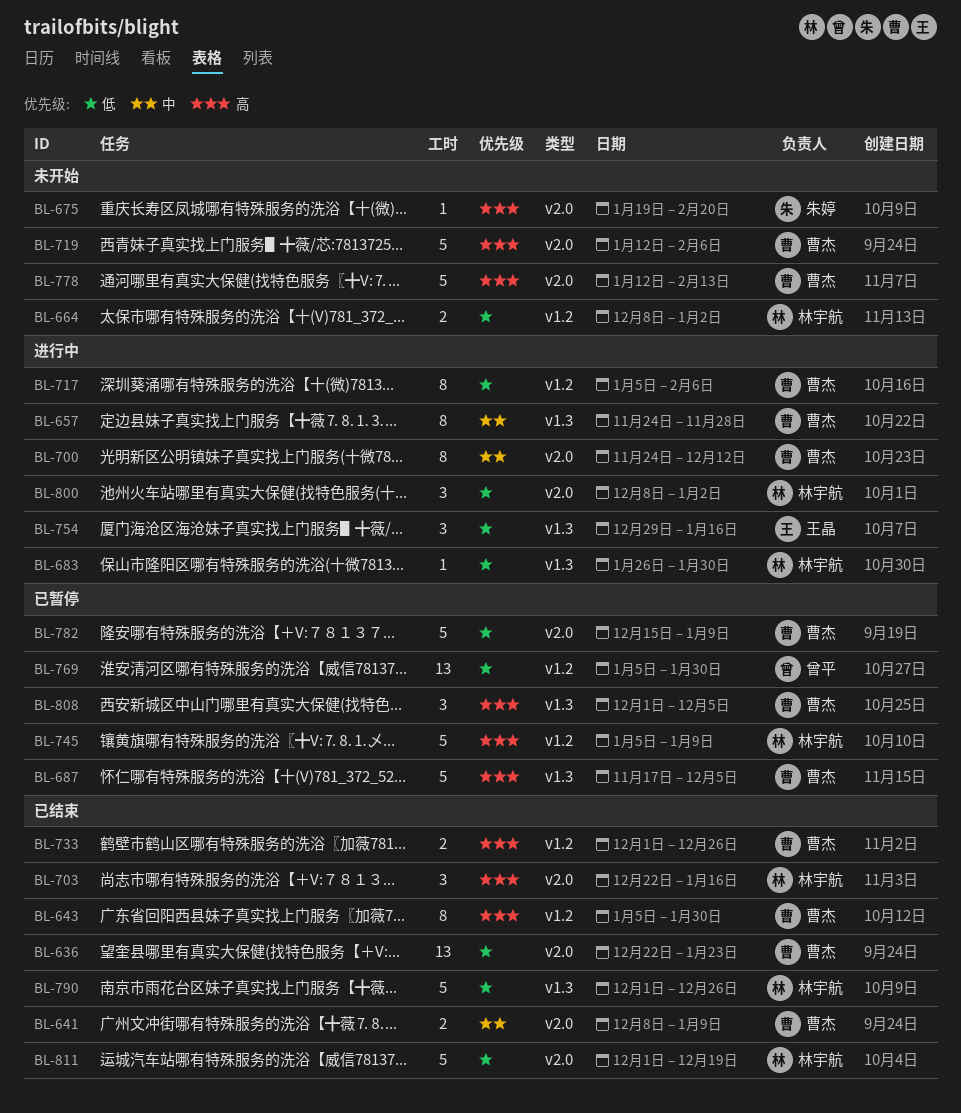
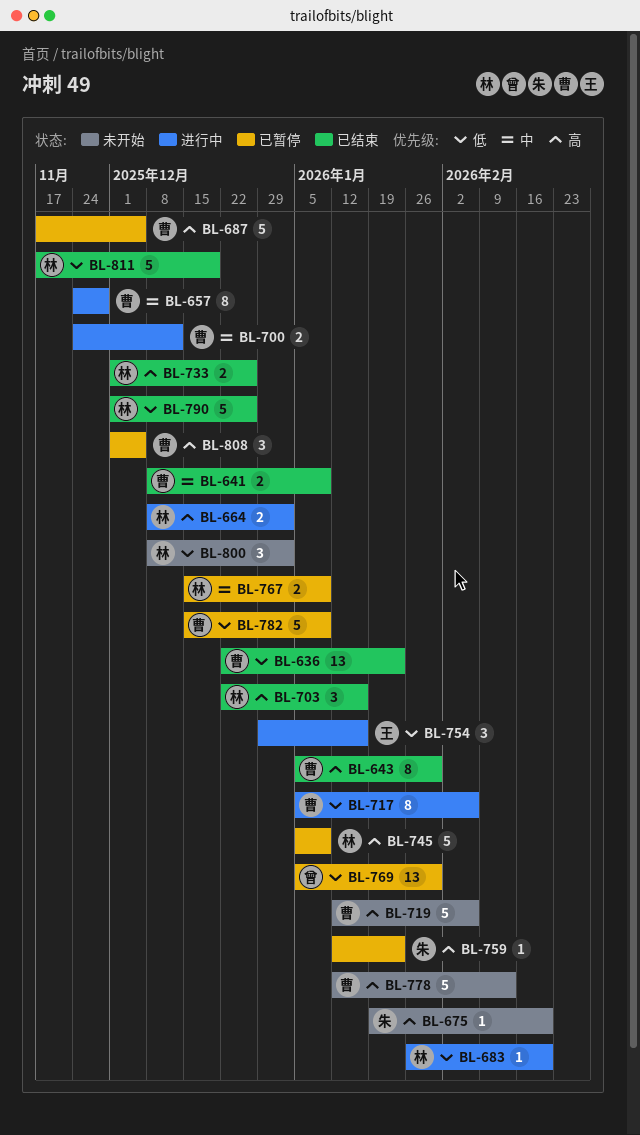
BL-664, status: 未开始 -> 进行中
BL-664, priority: 低 -> 高
BL-683, due: Jan 30 -> Feb 20
BL-700, estimate: 8 -> 2
BL-733, owner: 曹杰 -> 林宇航
BL-759: none -> present
BL-767: none -> present
BL-800, status: 进行中 -> 未开始
BL-811, start: Dec 1 -> Nov 17

